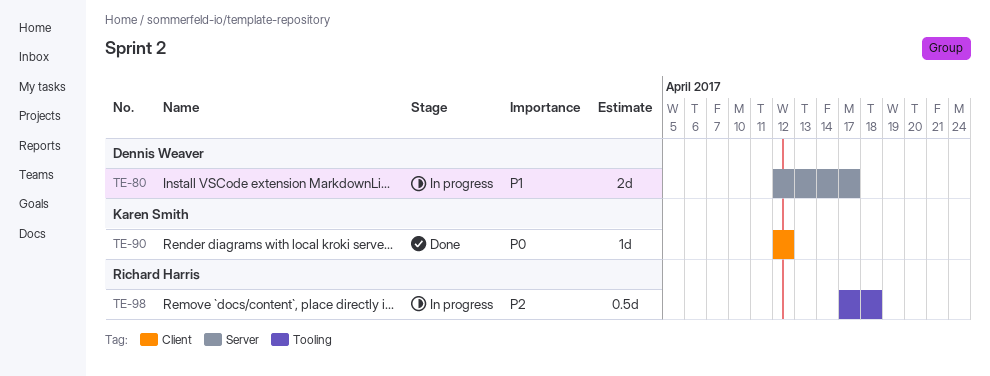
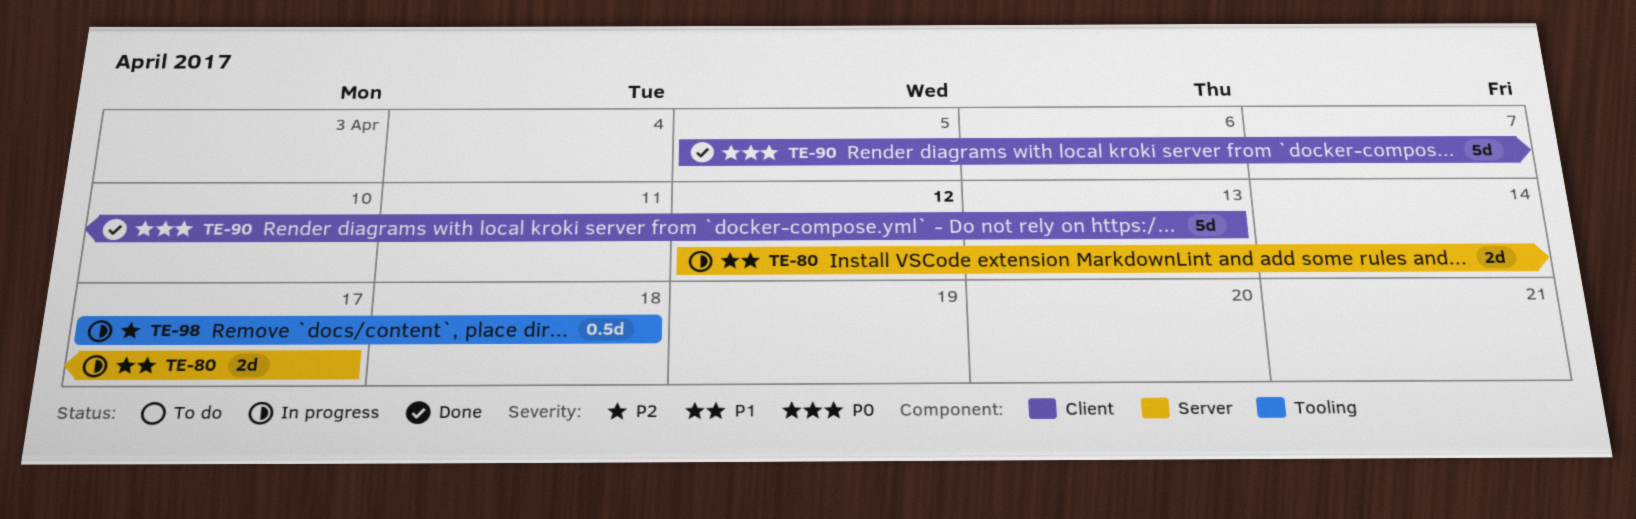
TE-90, estimate: 1d -> 5d
TE-90, start: Apr 12 -> Apr 5
TE-90, due: Apr 12 -> Apr 13

